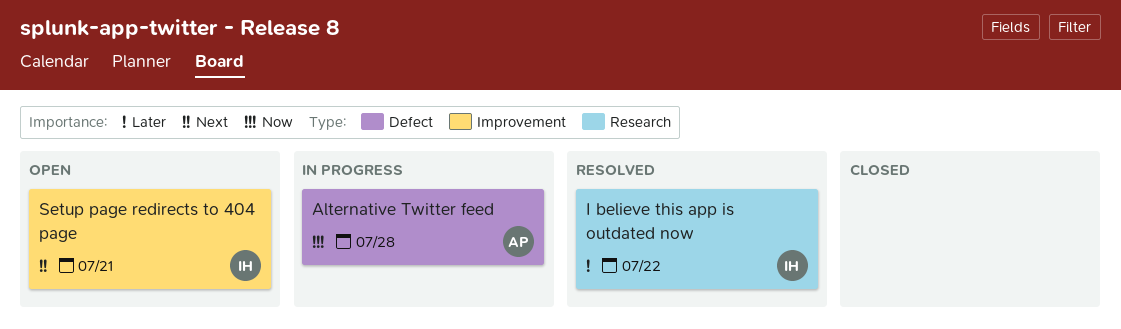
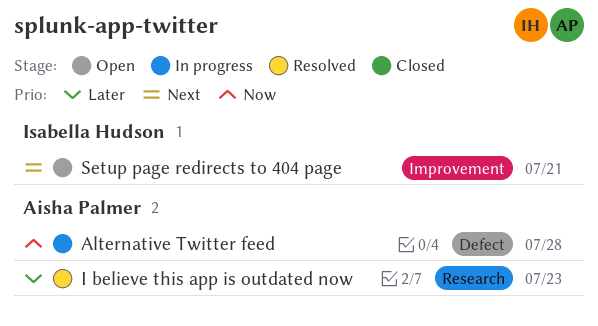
I believe this app is outdated now, owner: Isabella Hudson -> Aisha Palmer
I believe this app is outdated now, due: Jul 22 -> Jul 23

